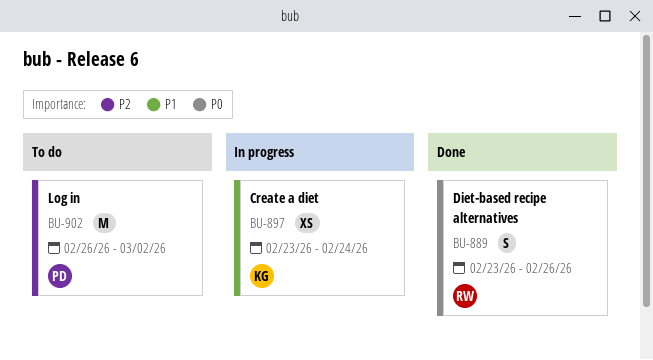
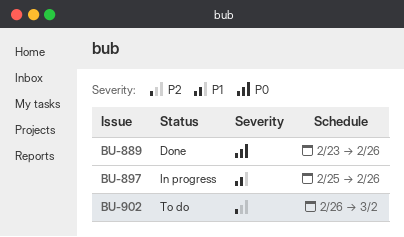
BU-897, start: Feb 23 -> Feb 25
BU-897, due: Feb 24 -> Feb 26

